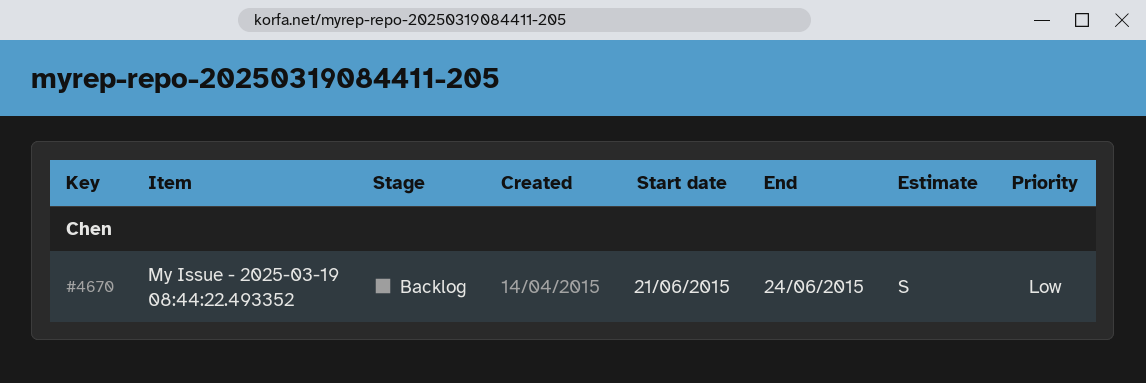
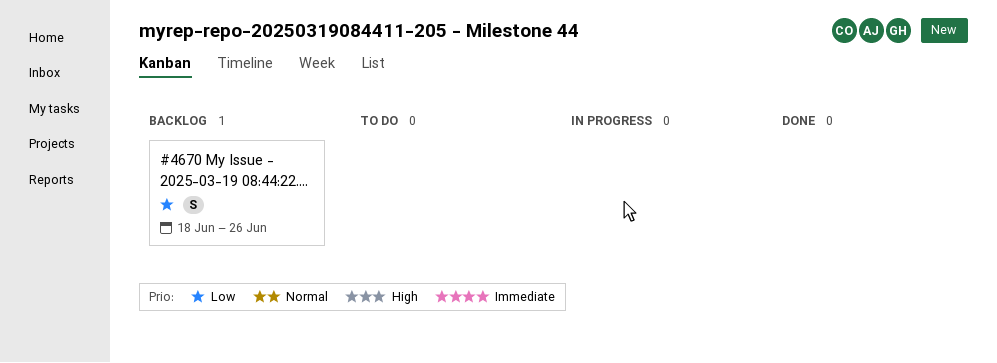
#4670, start: Jun 21 -> Jun 18
#4670, due: Jun 24 -> Jun 26

